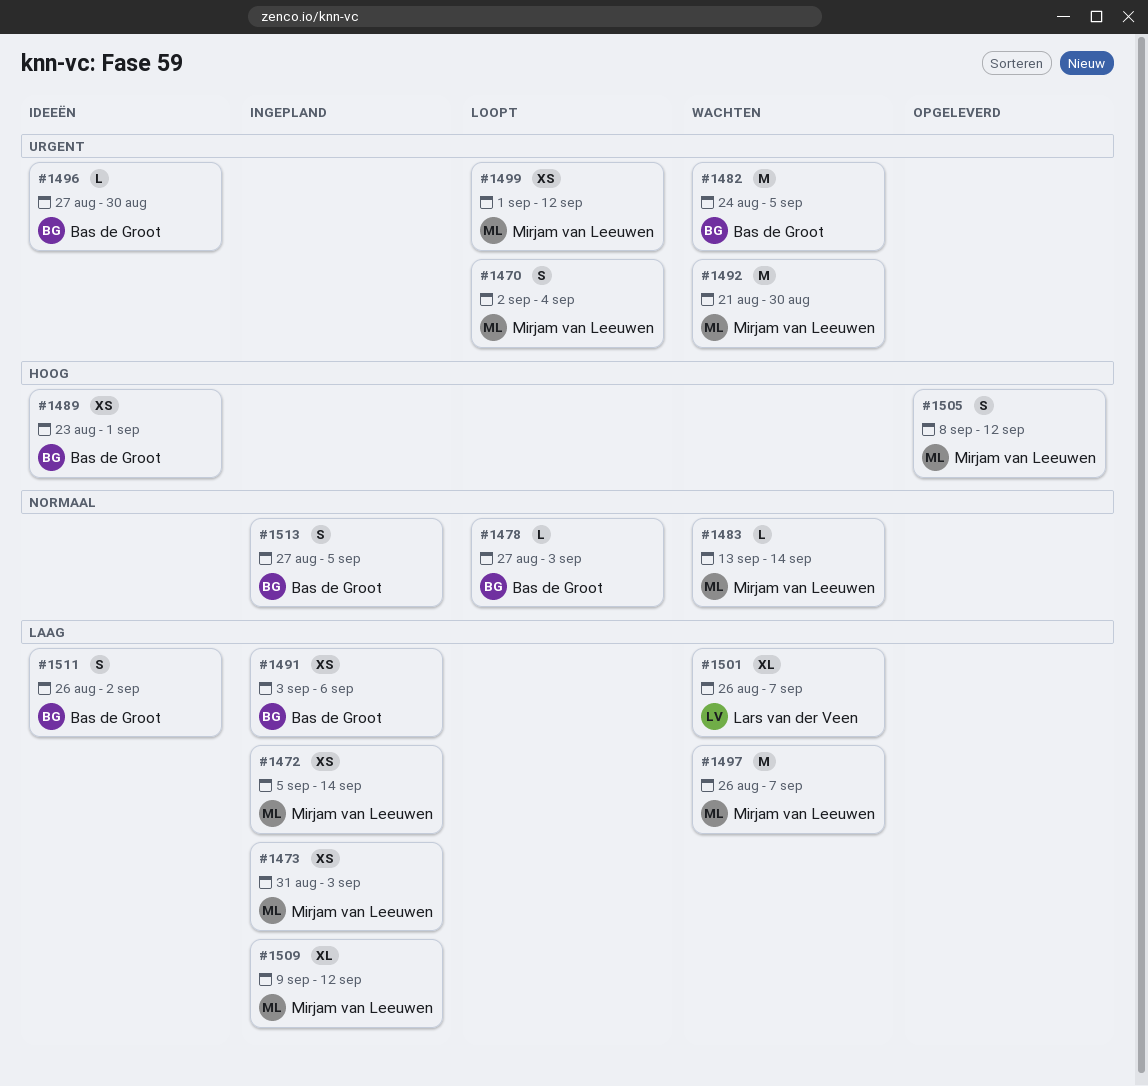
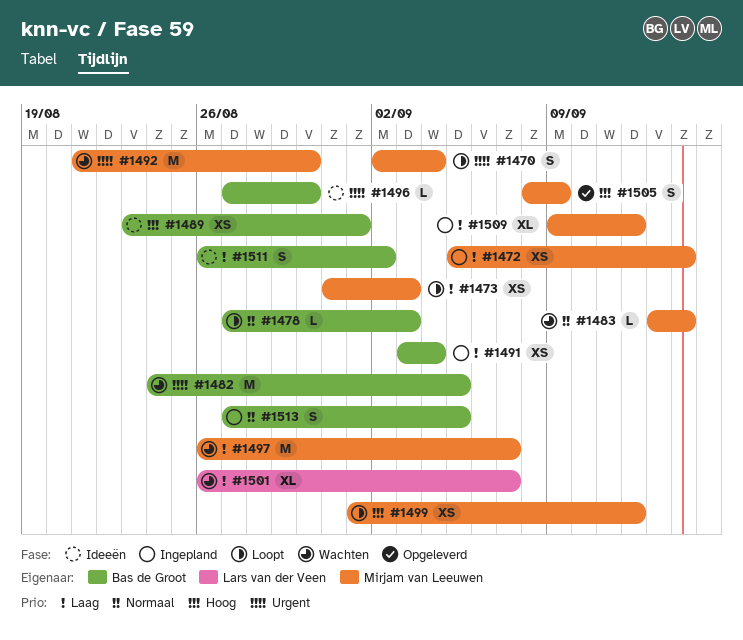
#1473, status: Ingepland -> Loopt
#1491, due: Sep 6 -> Sep 4
#1499, priority: Urgent -> Hoog
#1505, due: Sep 12 -> Sep 9

